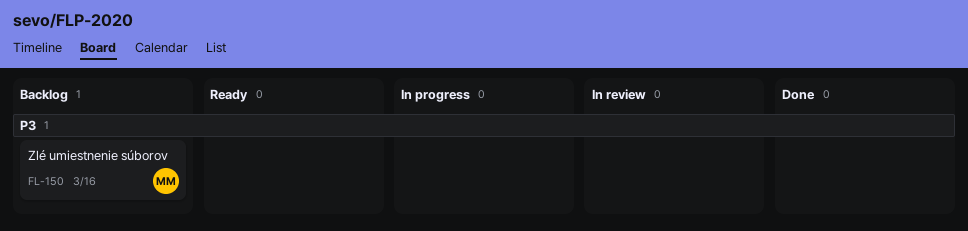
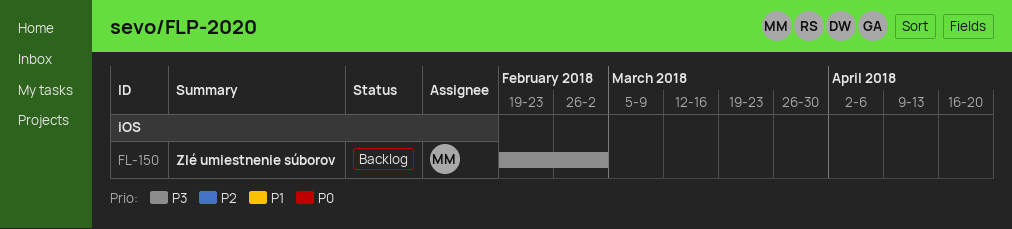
FL-150, due: Mar 16 -> Mar 2

